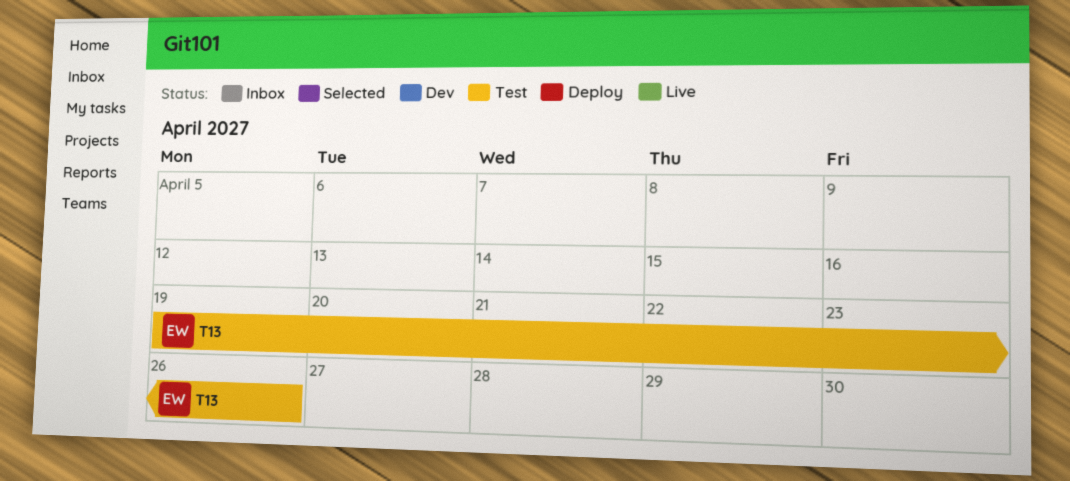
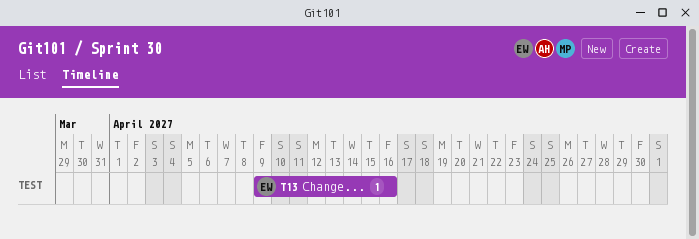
T13, start: Apr 19 -> Apr 9
T13, due: Apr 26 -> Apr 16

